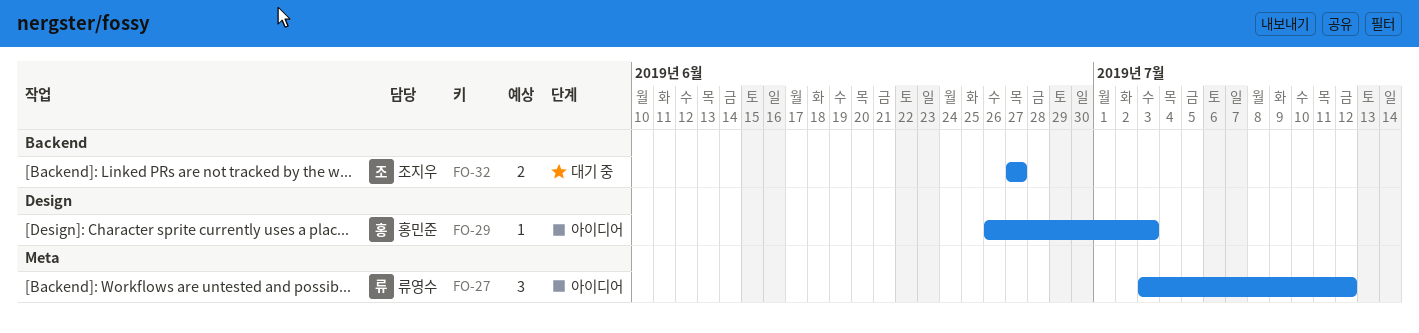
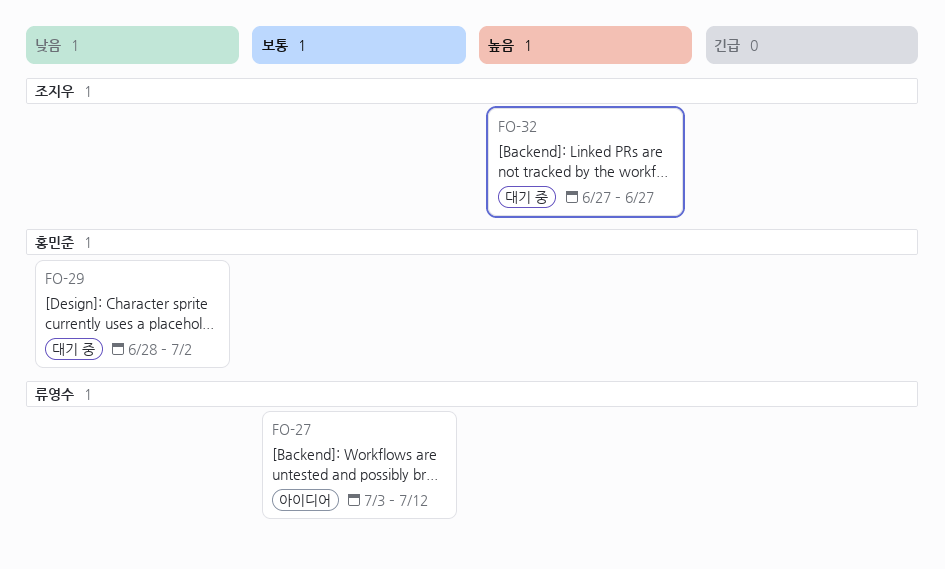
FO-29, status: 아이디어 -> 대기 중
FO-29, start: Jun 26 -> Jun 28
FO-29, due: Jul 3 -> Jul 2

